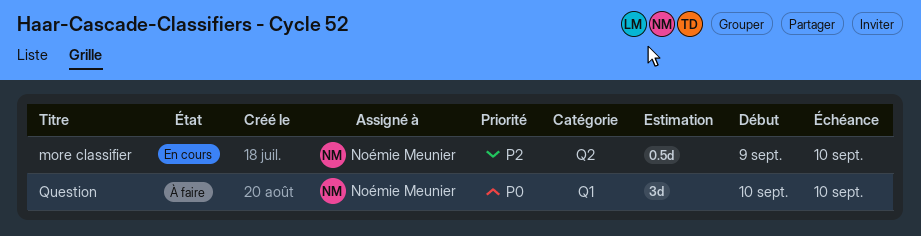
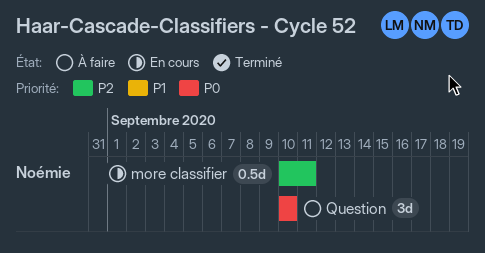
more classifier, start: Sep 9 -> Sep 10
more classifier, due: Sep 10 -> Sep 11

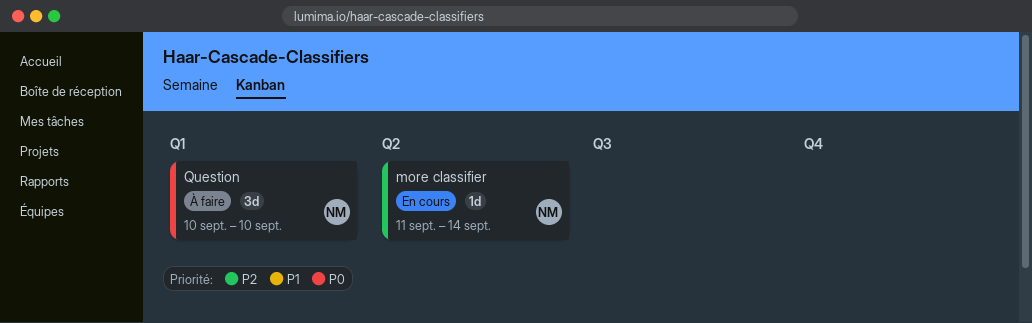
more classifier, estimate: 0.5d -> 1d
more classifier, start: Sep 10 -> Sep 11
more classifier, due: Sep 11 -> Sep 14

